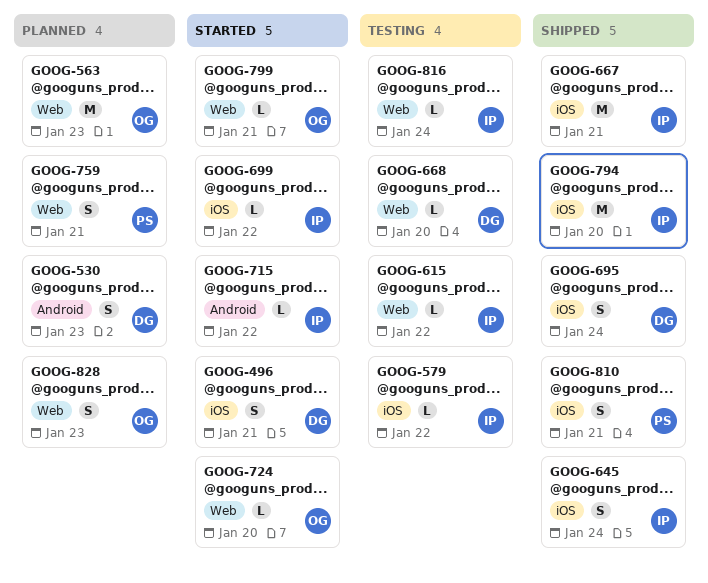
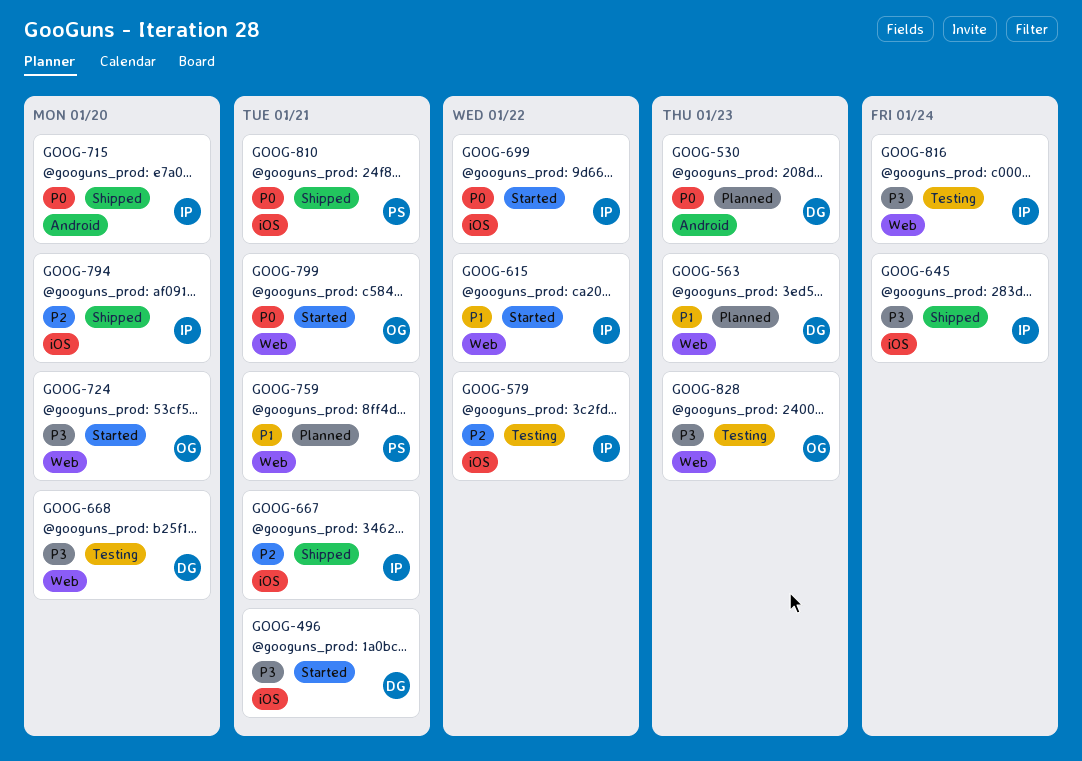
GOOG-563, owner: OG -> DG
GOOG-615, status: Testing -> Started
GOOG-695: present -> none
GOOG-715, status: Started -> Shipped
GOOG-715, due: Jan 22 -> Jan 20
GOOG-828, status: Planned -> Testing

